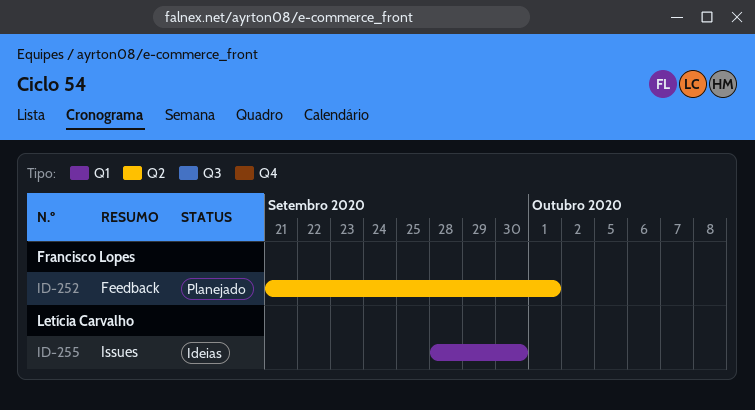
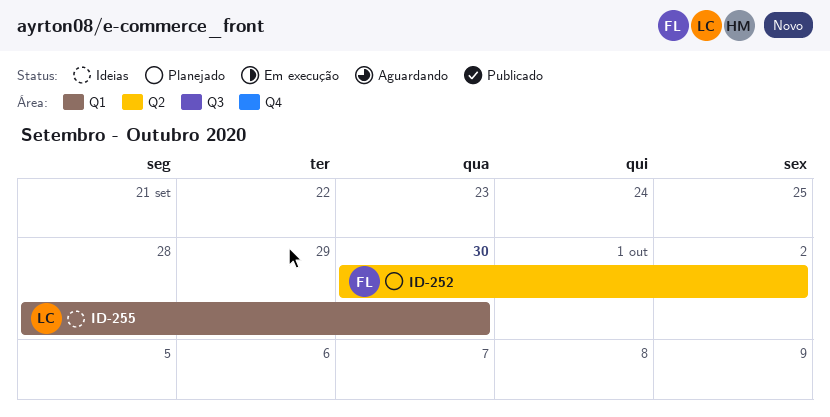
ID-252, start: Sep 21 -> Sep 30
ID-252, due: Oct 1 -> Oct 2

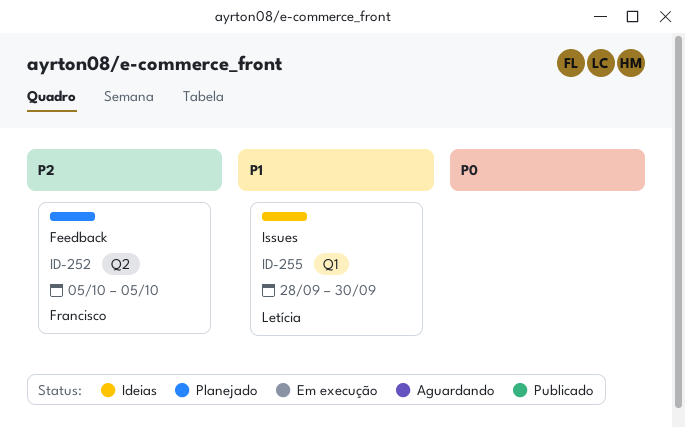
ID-252, start: Sep 30 -> Oct 5
ID-252, due: Oct 2 -> Oct 5

